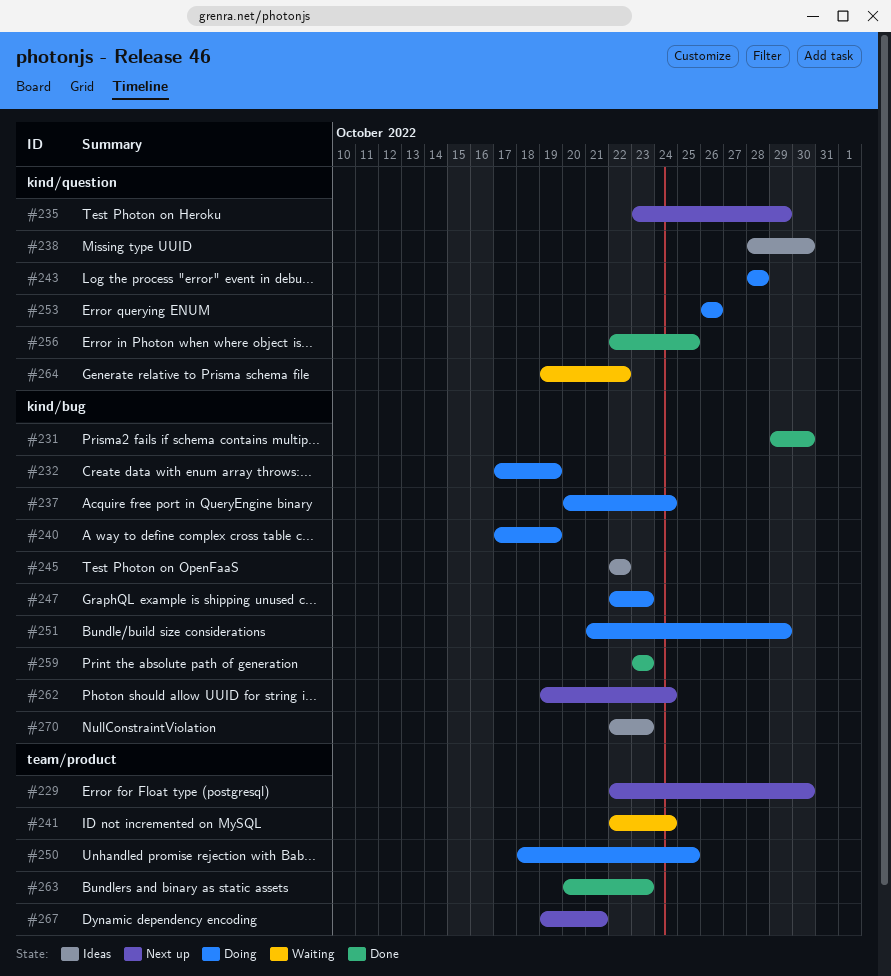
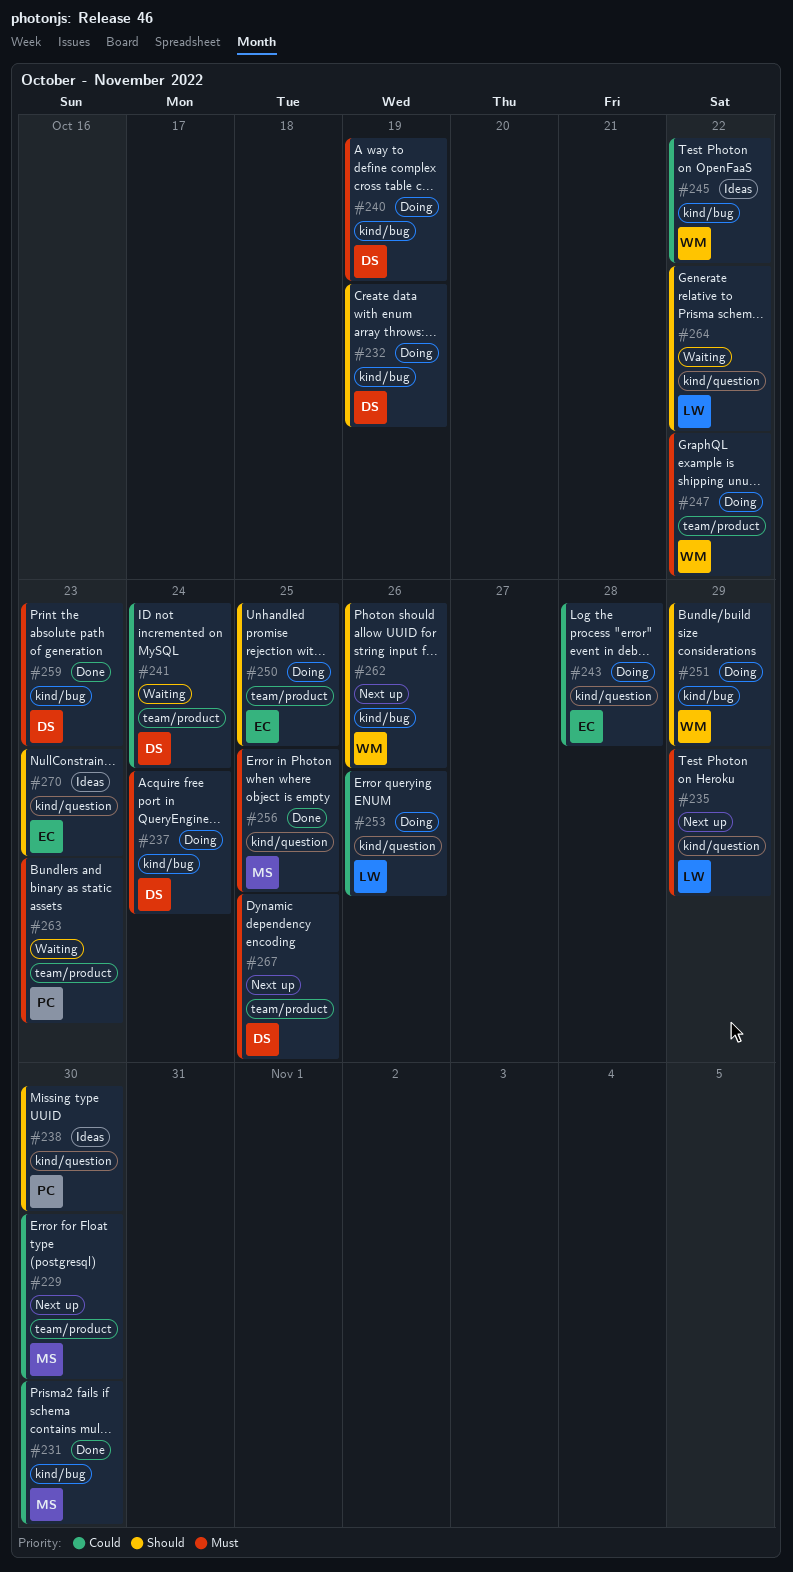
#247, label: kind/bug -> team/product
#247, due: Oct 23 -> Oct 22
#262, due: Oct 24 -> Oct 26
#263, status: Done -> Waiting
#267, due: Oct 21 -> Oct 25
#270, label: kind/bug -> kind/question

